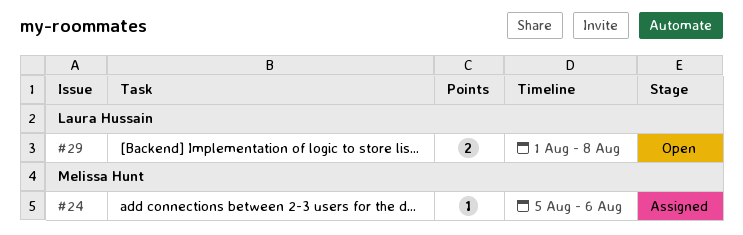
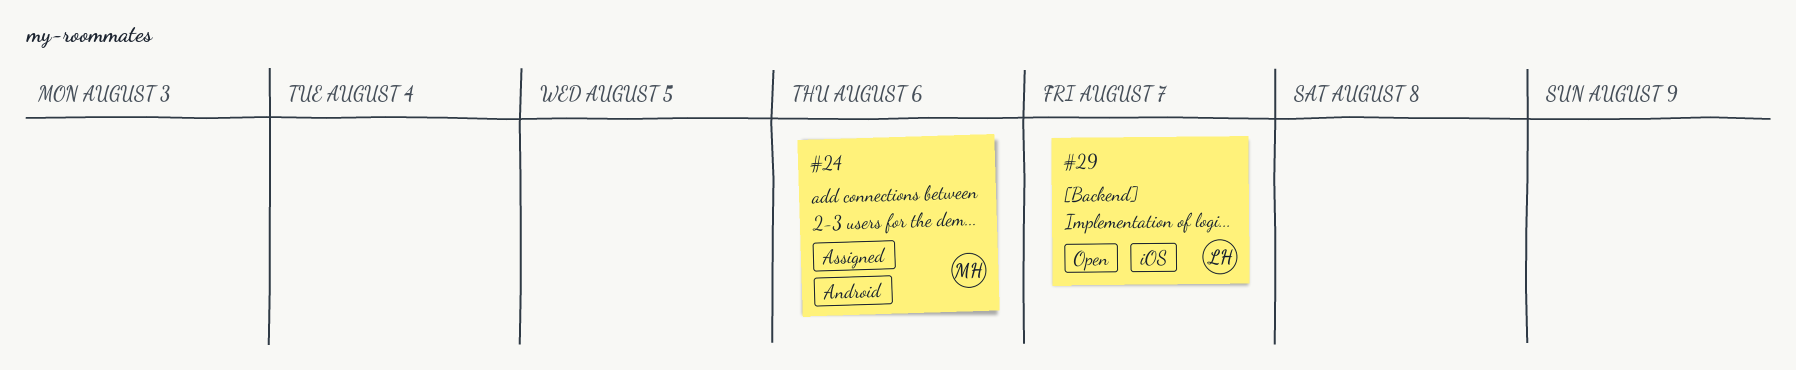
#29, due: Aug 8 -> Aug 7

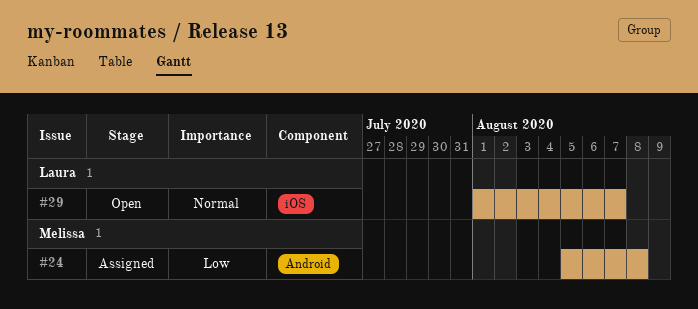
#24, due: Aug 6 -> Aug 8

